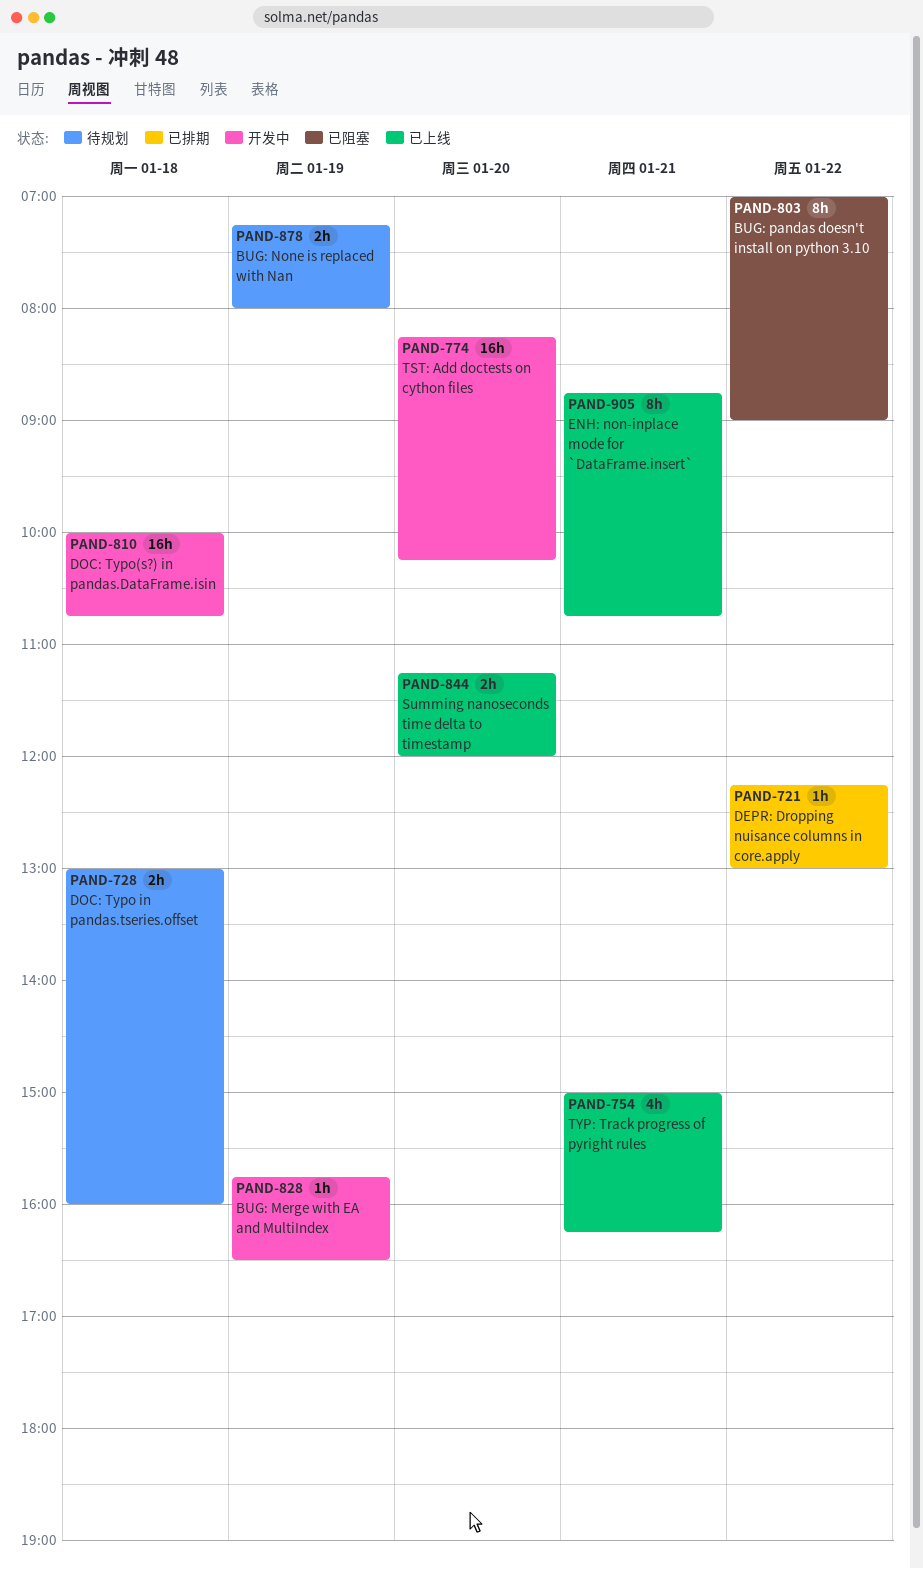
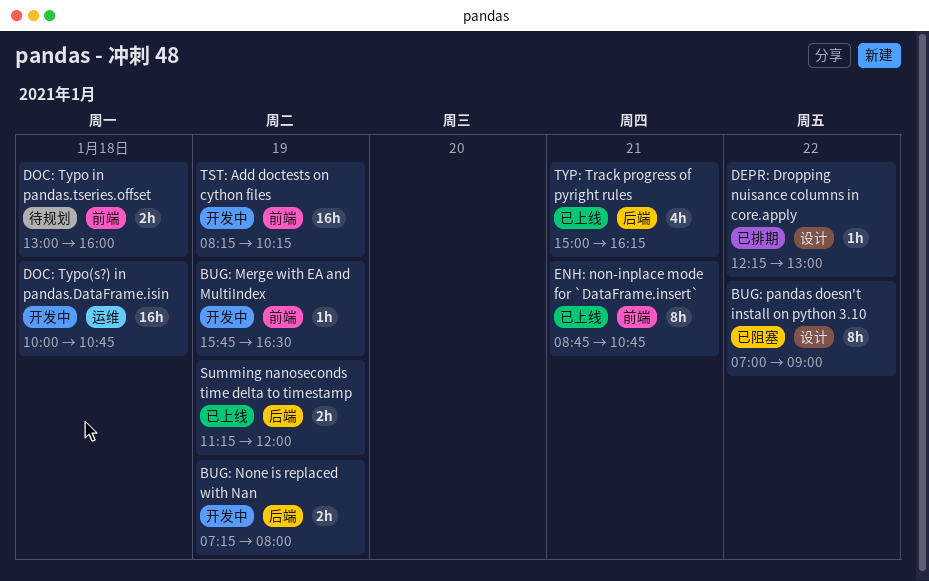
BUG: None is replaced with Nan, status: 待规划 -> 开发中
Summing nanoseconds time delta to timestamp, day: Jan 20 -> Jan 19
TST: Add doctests on cython files, day: Jan 20 -> Jan 19

